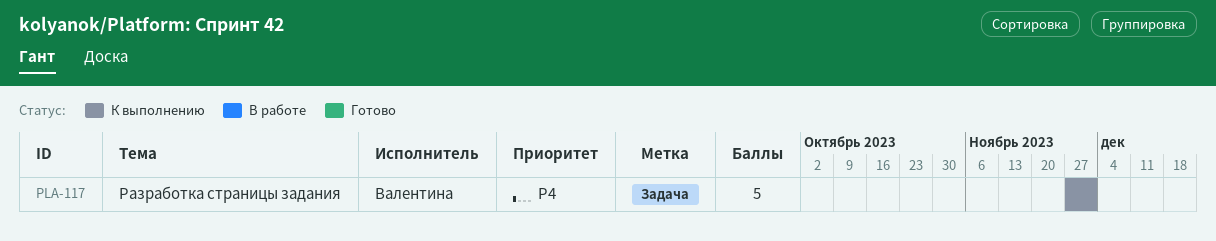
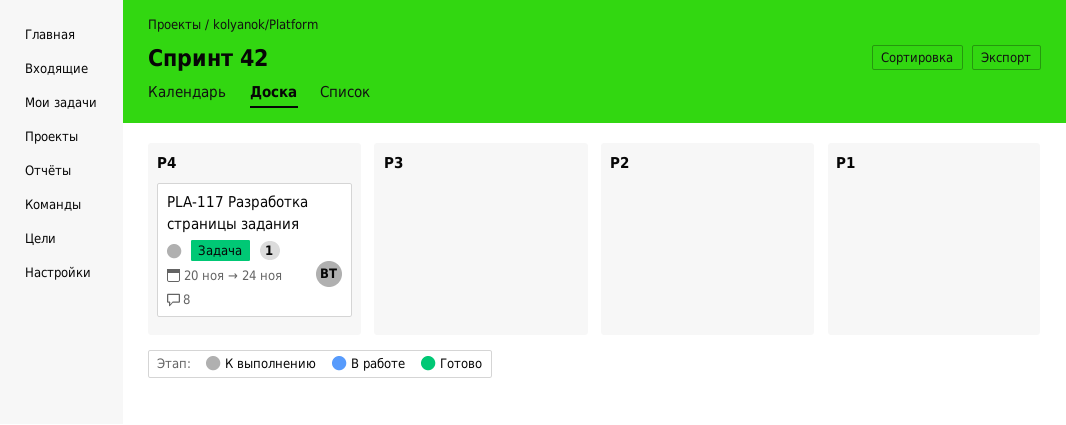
PLA-117, estimate: 5 -> 1
PLA-117, start: Nov 27 -> Nov 20
PLA-117, due: Dec 1 -> Nov 24

